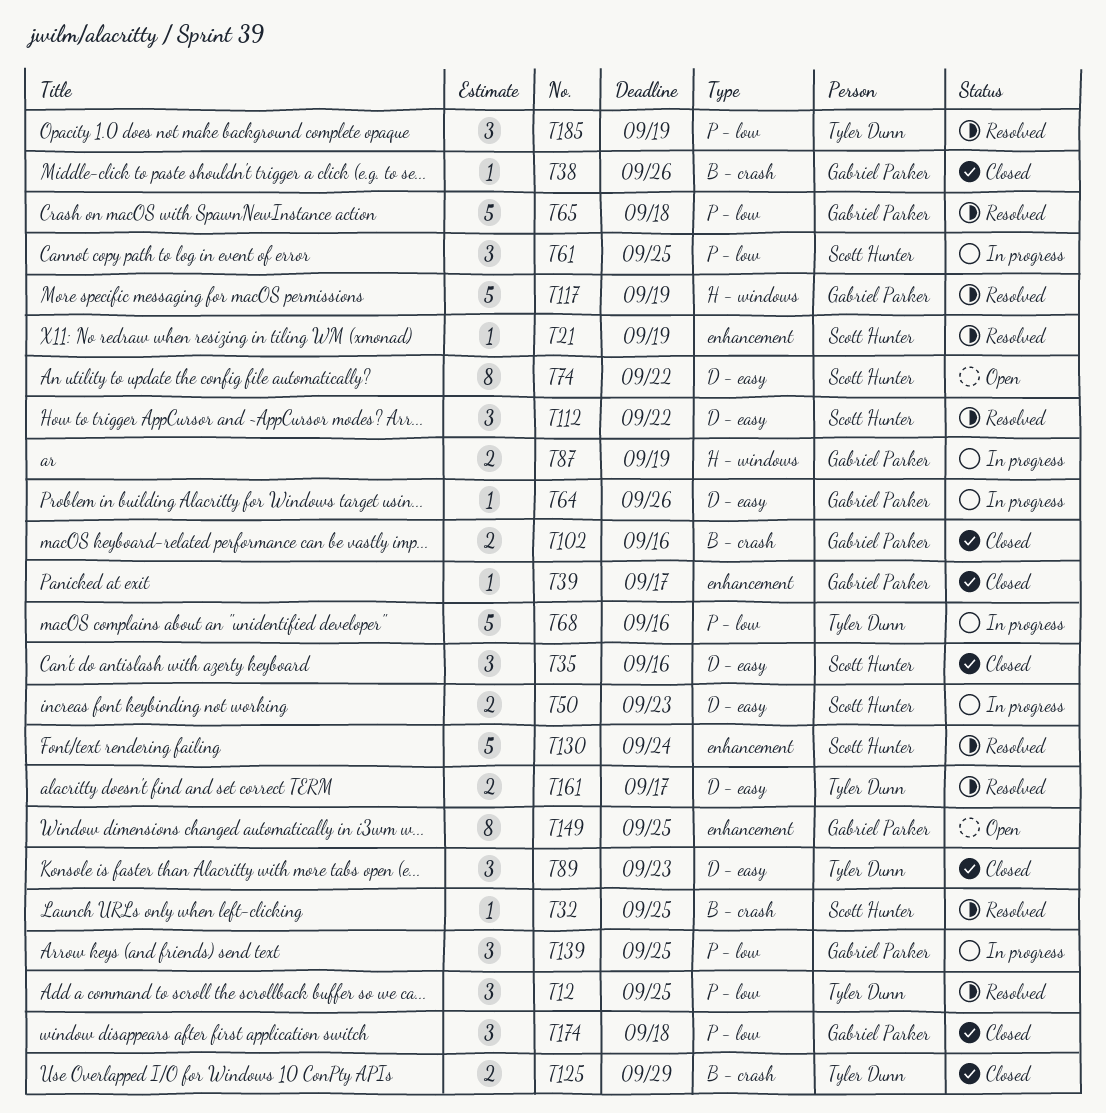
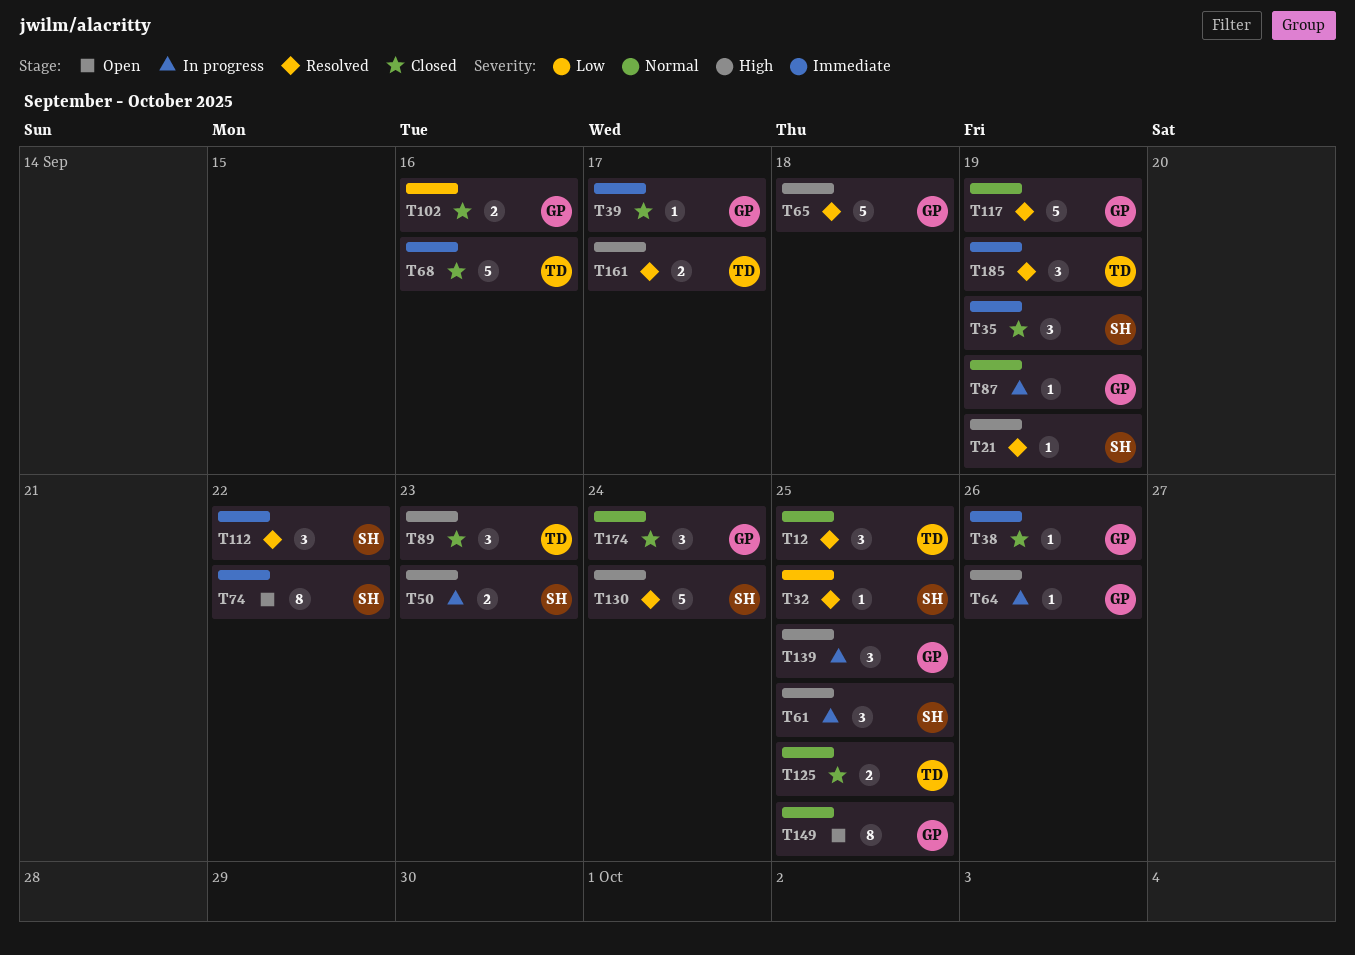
T35, due: Sep 16 -> Sep 19
T68, status: In progress -> Closed
T87, estimate: 2 -> 1
T125, due: Sep 29 -> Sep 25
T174, due: Sep 18 -> Sep 24

